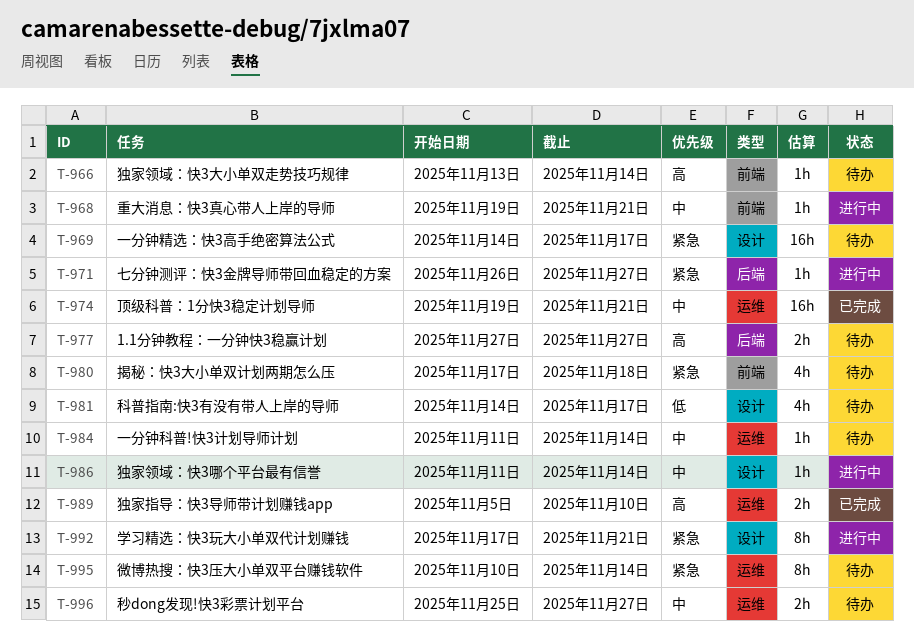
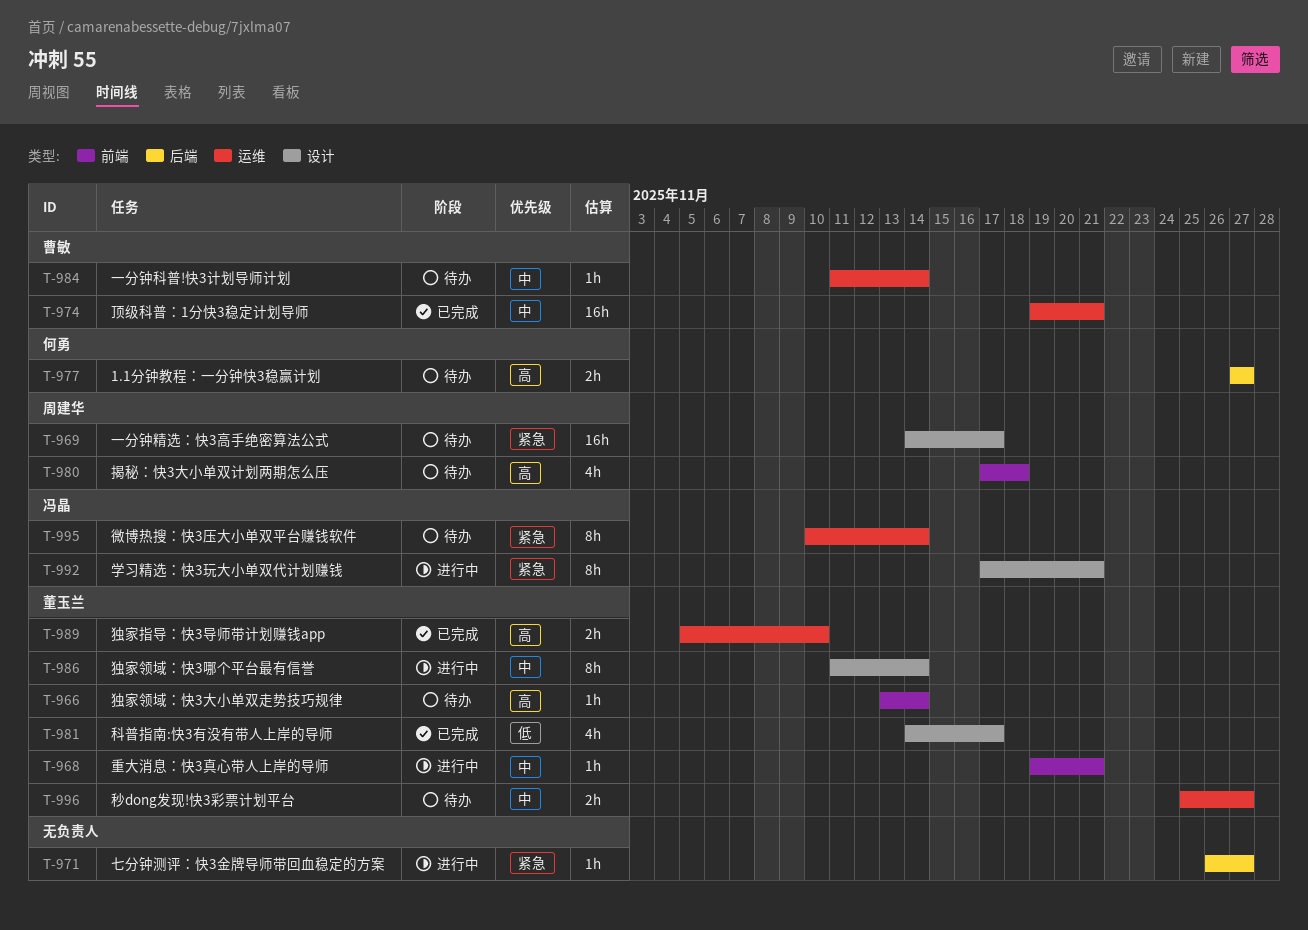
T-980, priority: 紧急 -> 高
T-981, status: 待办 -> 已完成
T-986, estimate: 1h -> 8h

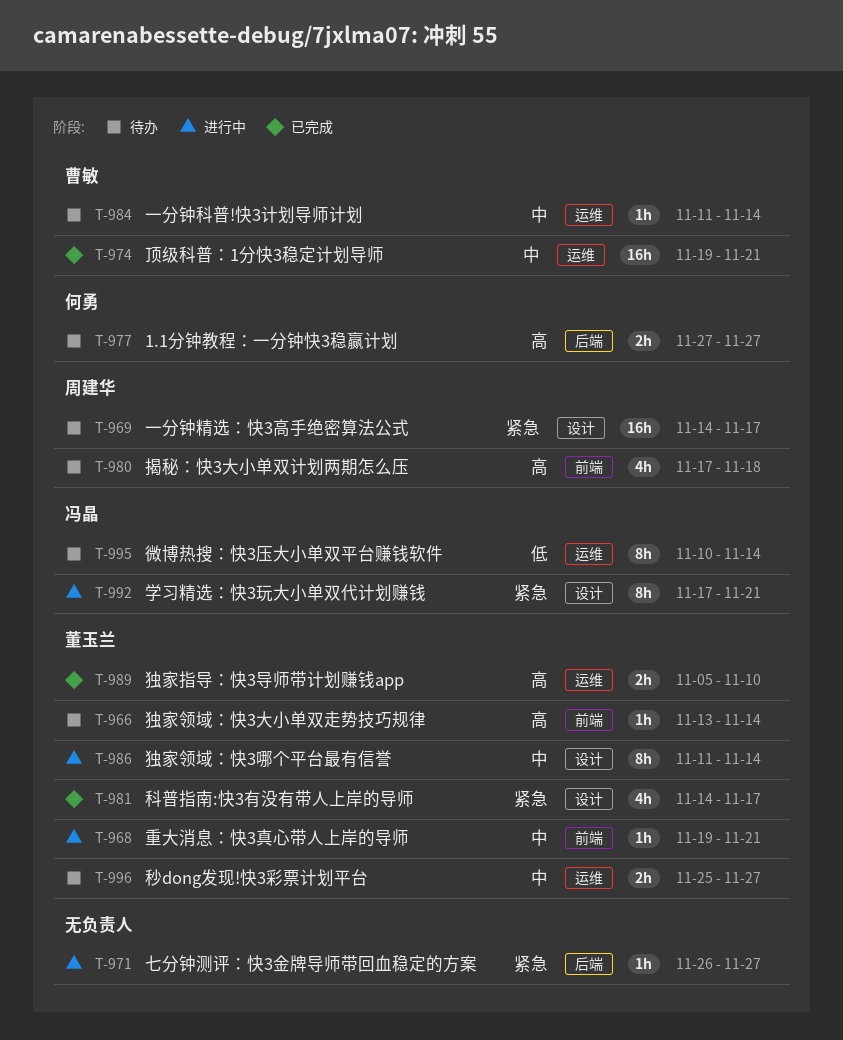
T-981, priority: 低 -> 紧急
T-995, priority: 紧急 -> 低

